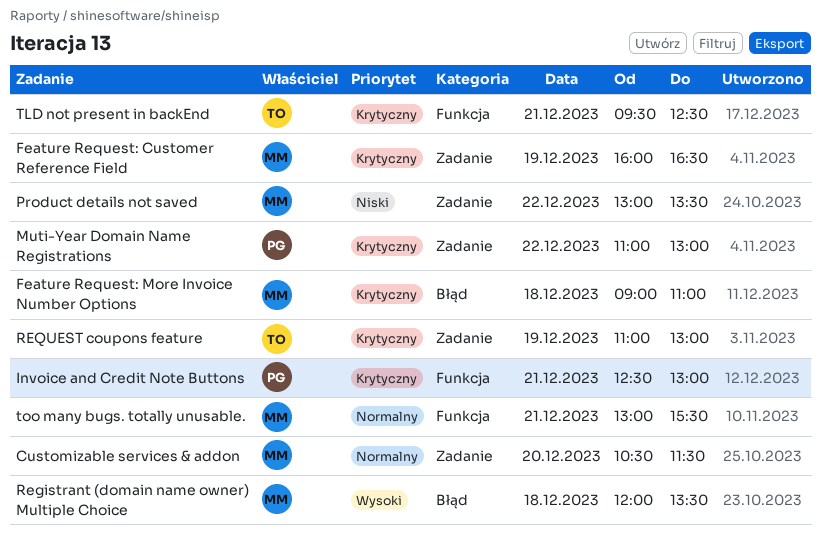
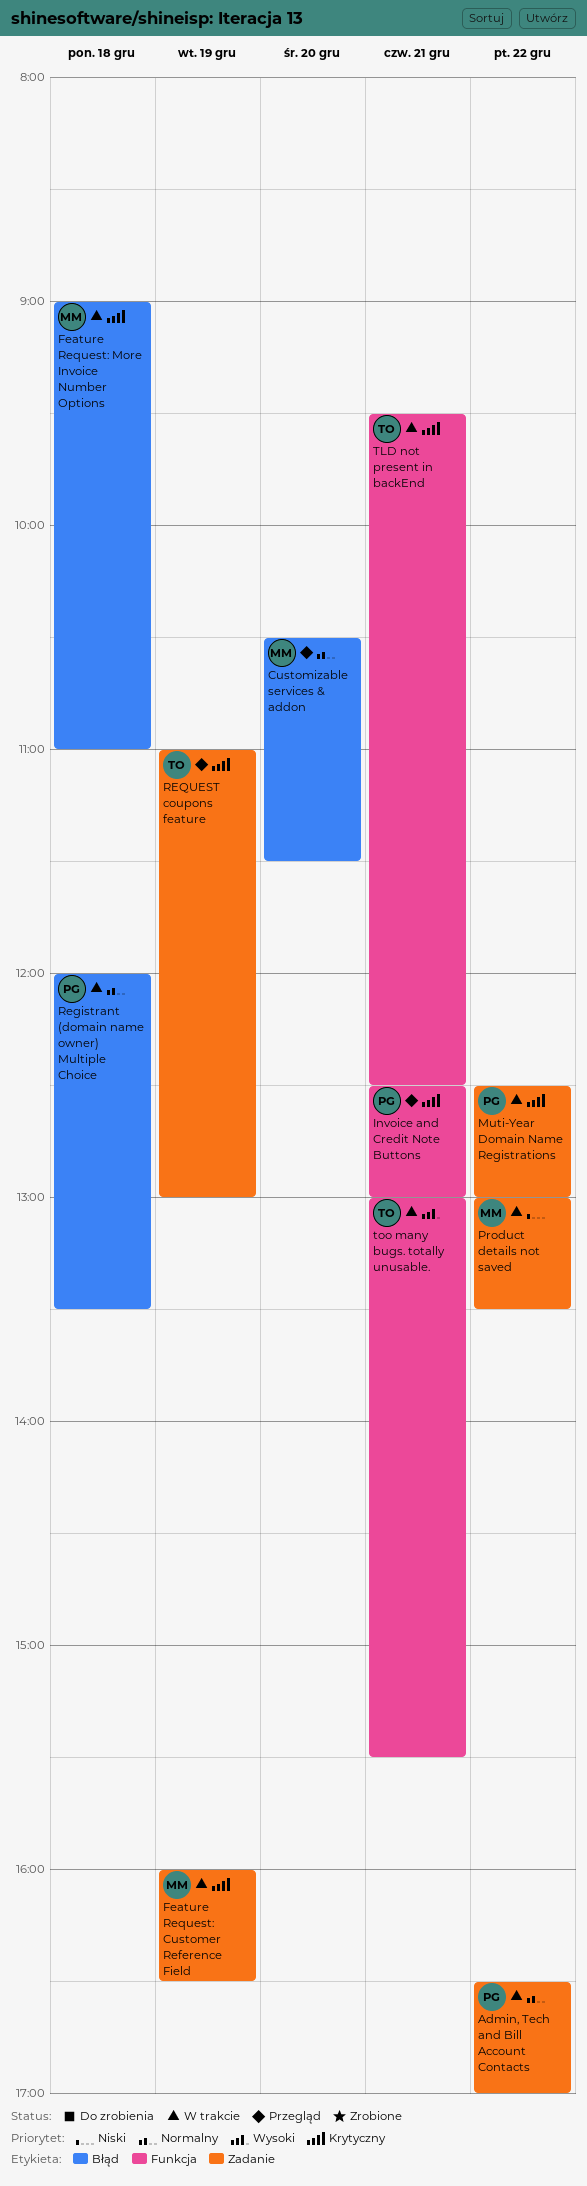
Admin, Tech and Bill Account Contacts: none -> present
Customizable services & addon, label: Zadanie -> Błąd
Muti-Year Domain Name Registrations, begins: 11:00 -> 12:30
Registrant (domain name owner) Multiple Choice, owner: MM -> PG
Registrant (domain name owner) Multiple Choice, priority: Wysoki -> Normalny
too many bugs. totally unusable., owner: MM -> TO
too many bugs. totally unusable., priority: Normalny -> Wysoki

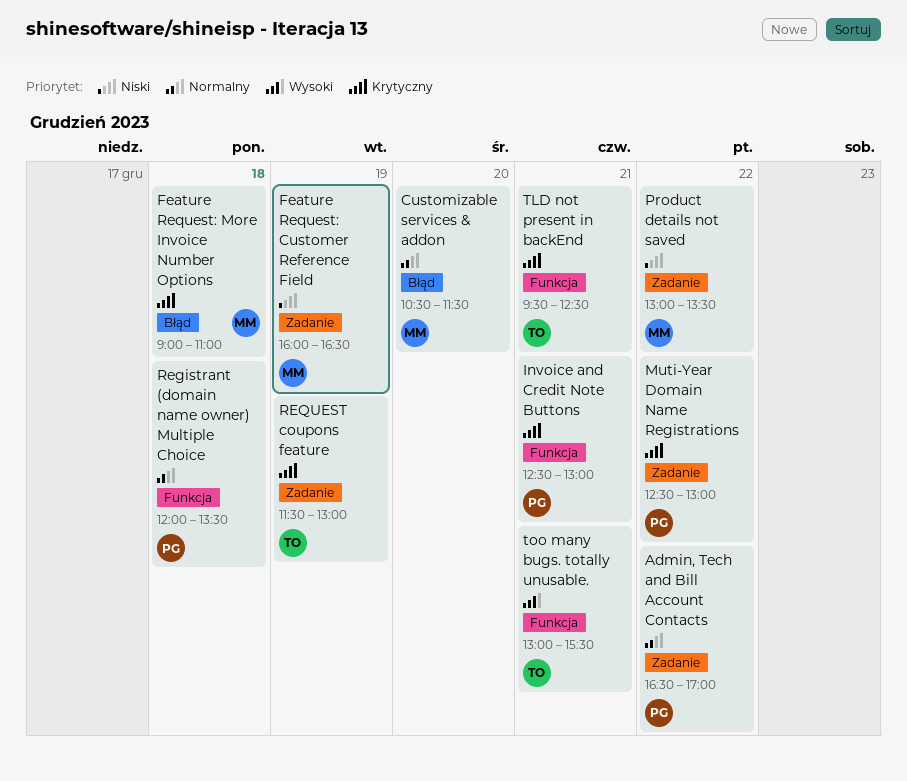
Feature Request: Customer Reference Field, priority: Krytyczny -> Niski
Registrant (domain name owner) Multiple Choice, label: Błąd -> Funkcja
REQUEST coupons feature, begins: 11:00 -> 11:30

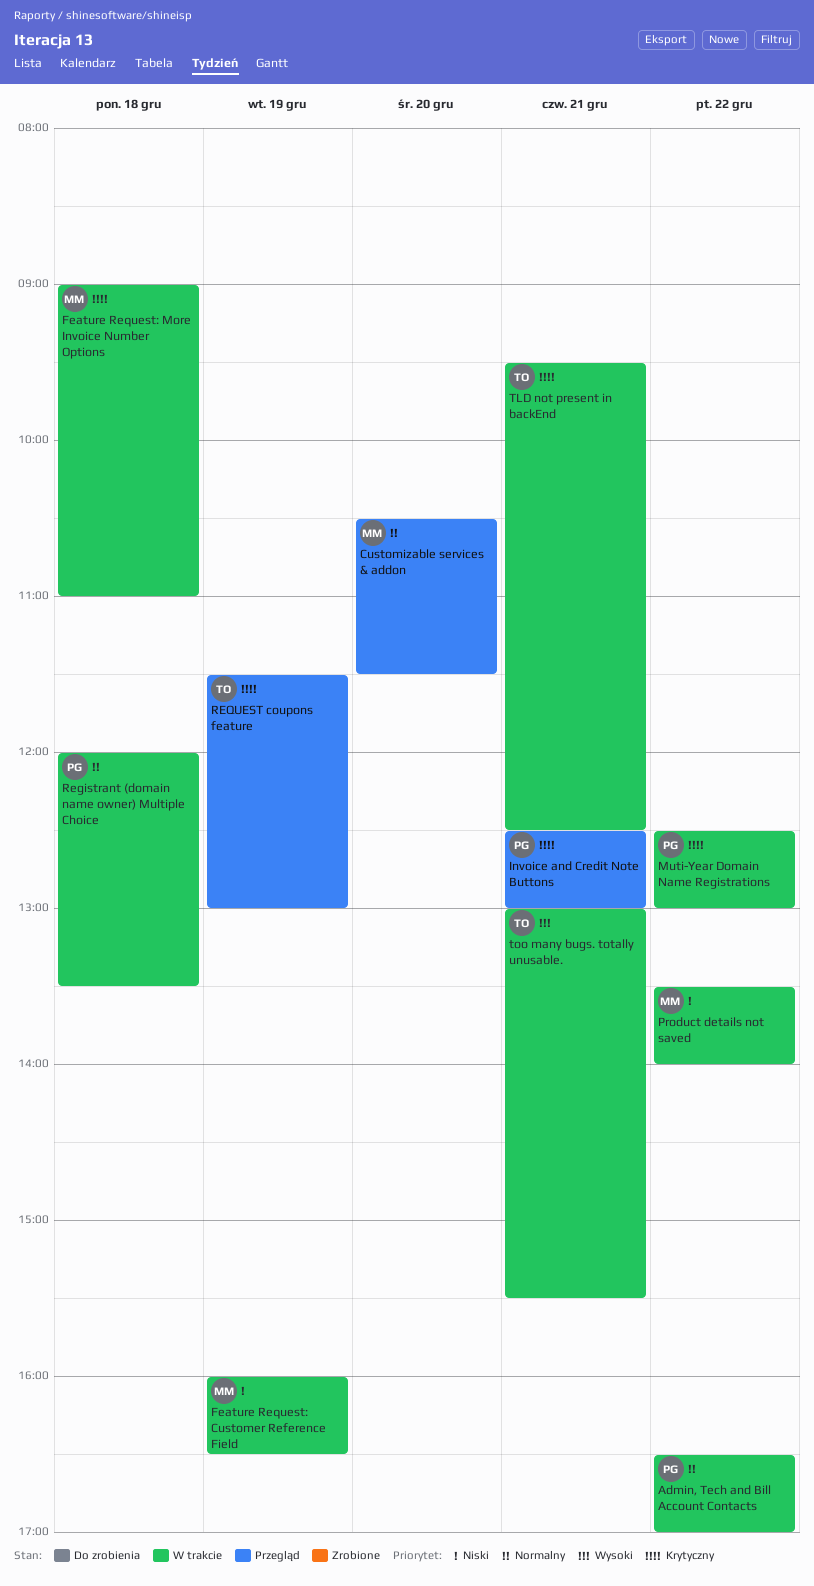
Product details not saved, begins: 13:00 -> 13:30
Product details not saved, ends: 13:30 -> 14:00

